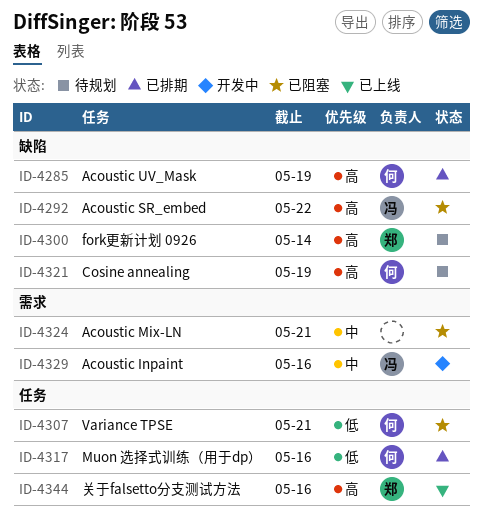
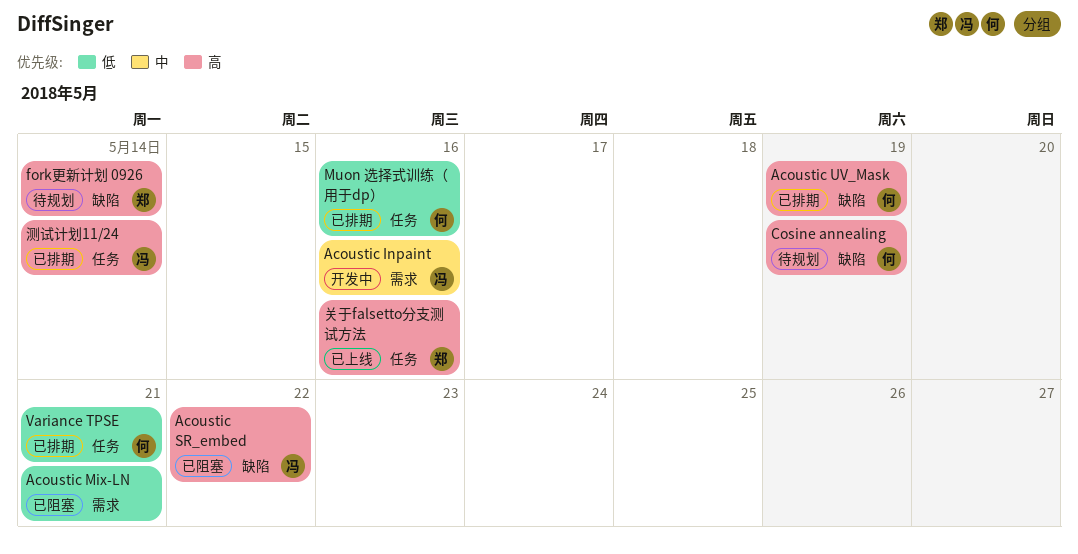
Acoustic Mix-LN, priority: 中 -> 低
Variance TPSE, status: 已阻塞 -> 已排期
测试计划11/24: none -> present

